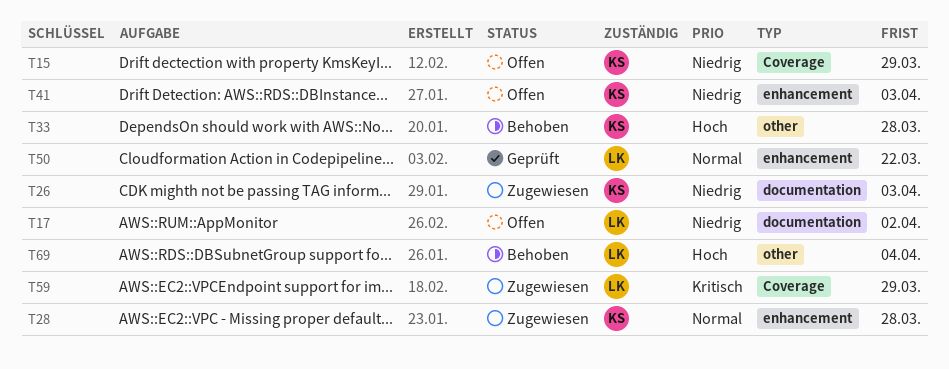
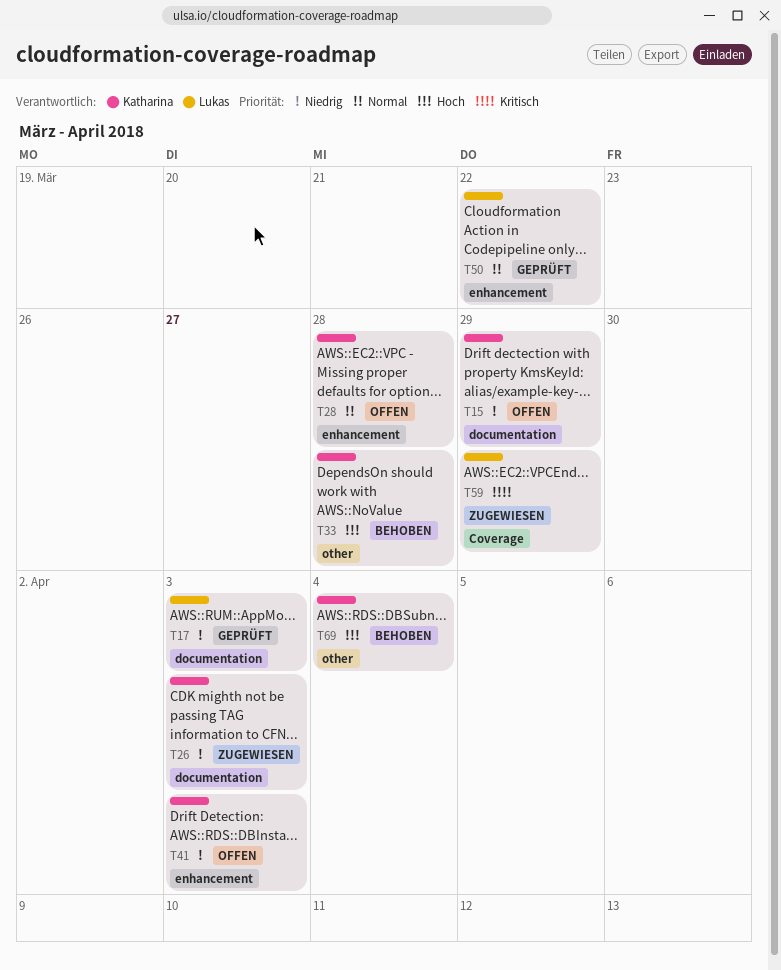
T15, label: Coverage -> documentation
T17, status: Offen -> Geprüft
T17, due: Apr 2 -> Apr 3
T28, status: Zugewiesen -> Offen
T69, owner: Lukas -> Katharina

